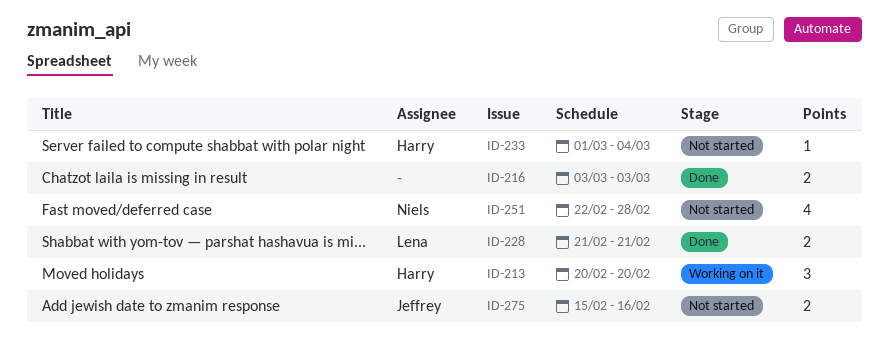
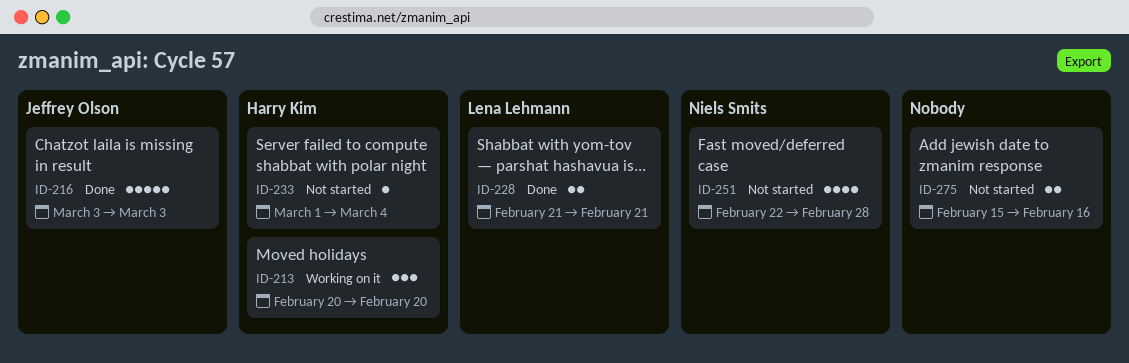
ID-216, owner: none -> Jeffrey Olson
ID-216, estimate: 2 -> 5
ID-275, owner: Jeffrey Olson -> none

